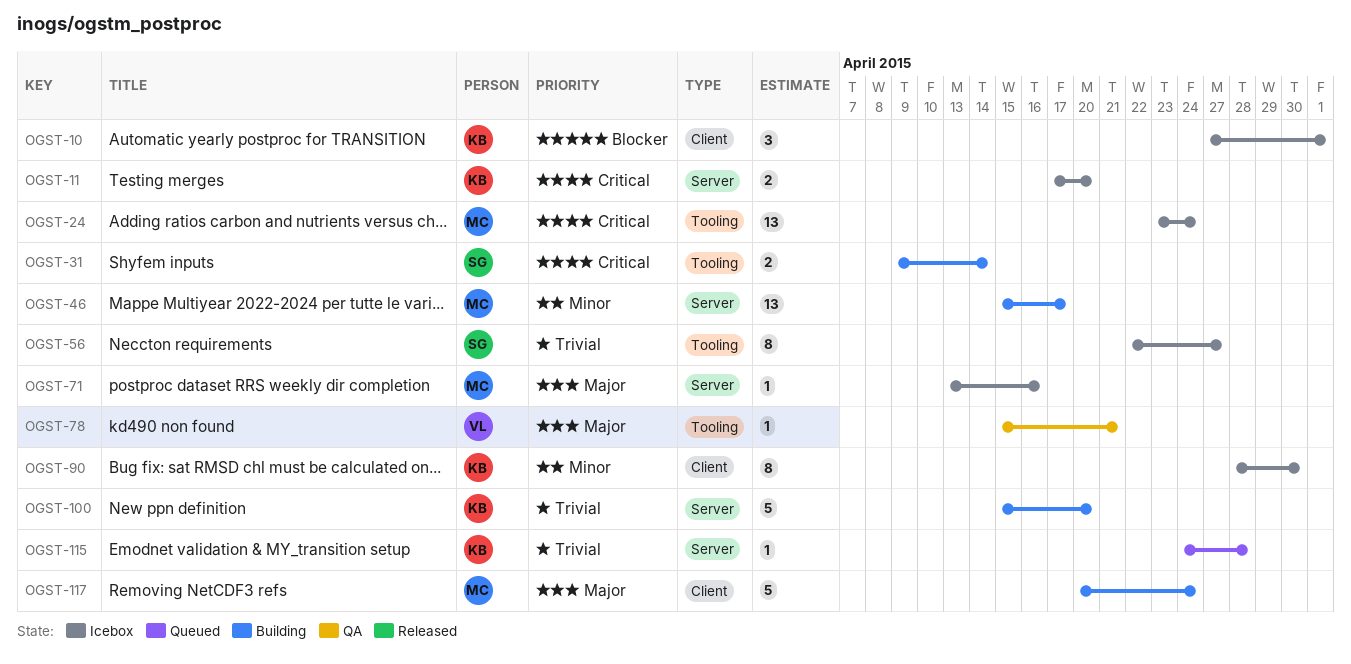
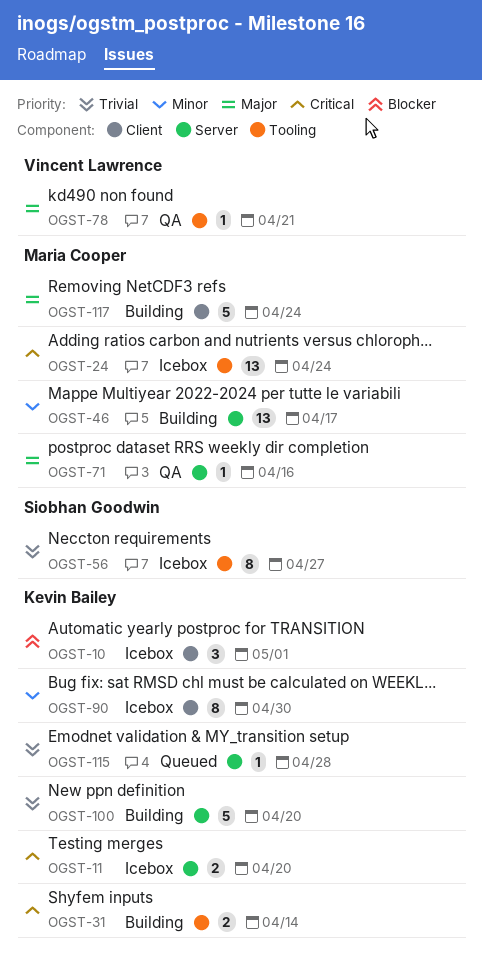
OGST-31, owner: Siobhan Goodwin -> Kevin Bailey
OGST-71, status: Icebox -> QA

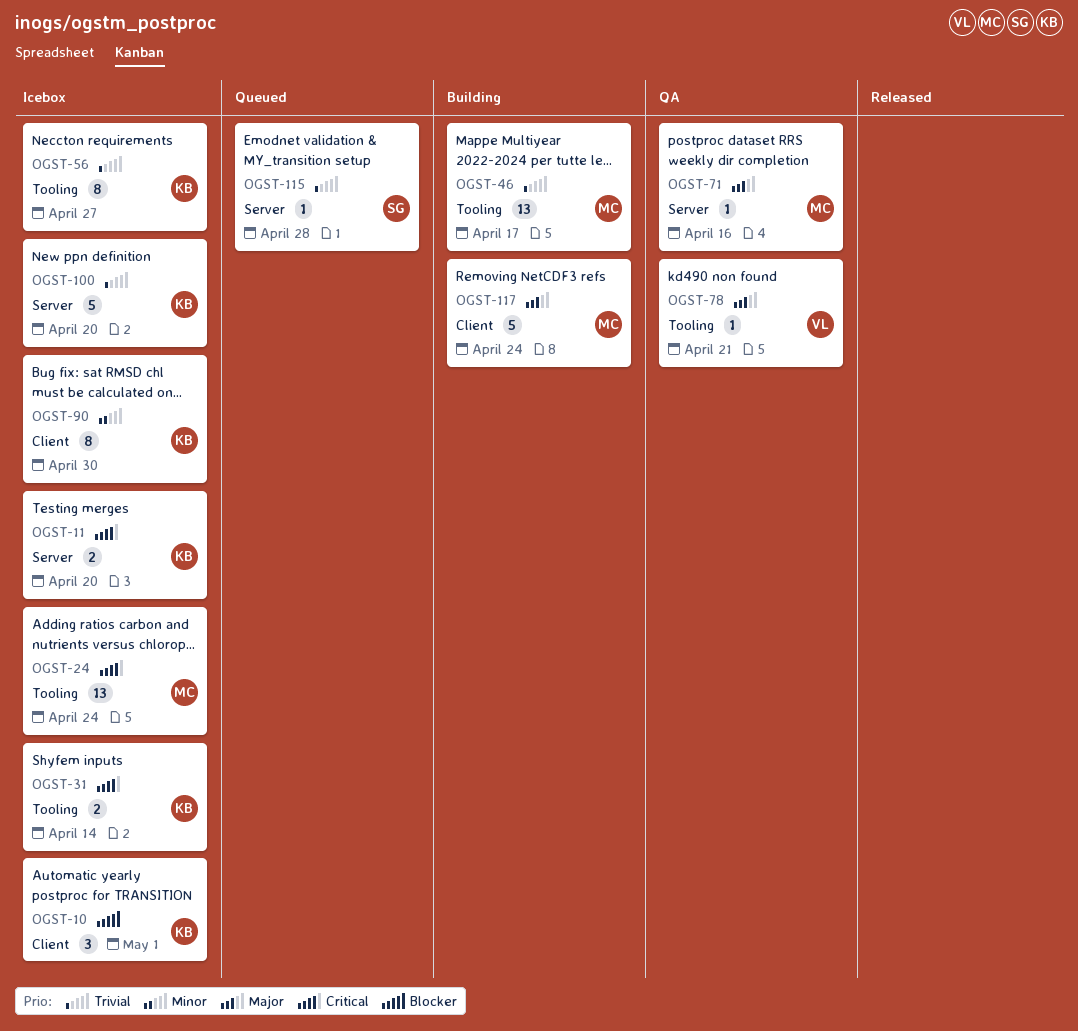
OGST-31, status: Building -> Icebox
OGST-46, priority: Minor -> Trivial
OGST-46, label: Server -> Tooling
OGST-56, owner: Siobhan Goodwin -> Kevin Bailey
OGST-100, status: Building -> Icebox
OGST-115, owner: Kevin Bailey -> Siobhan Goodwin

